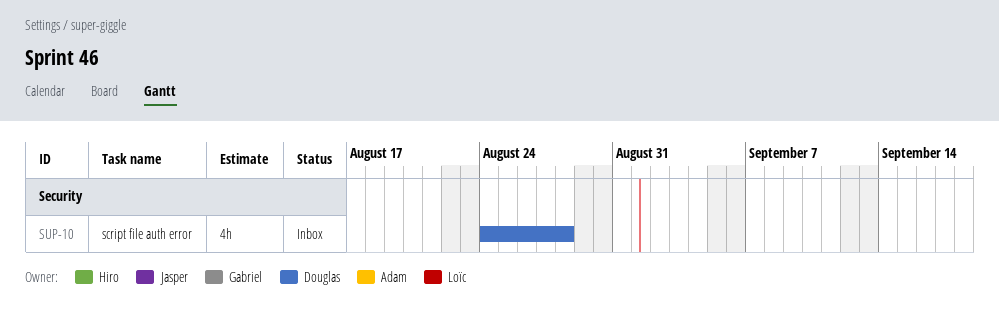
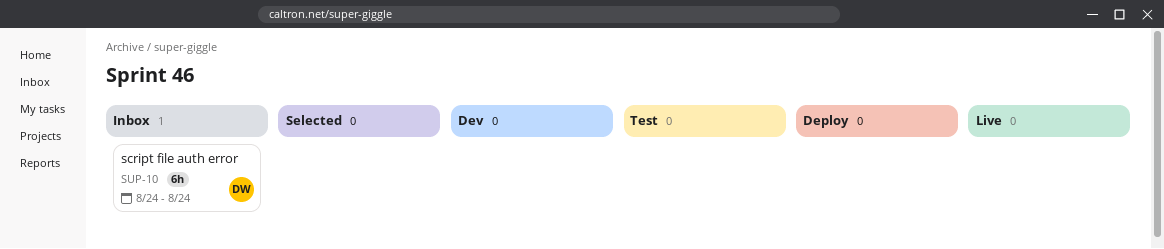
SUP-10, estimate: 4h -> 6h
SUP-10, due: Aug 28 -> Aug 24

